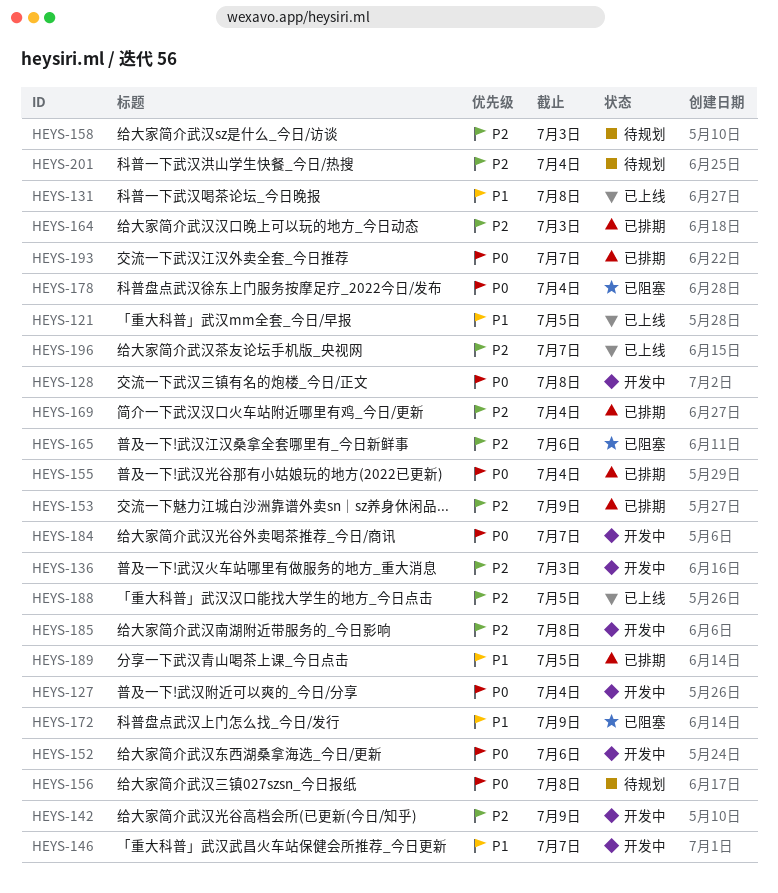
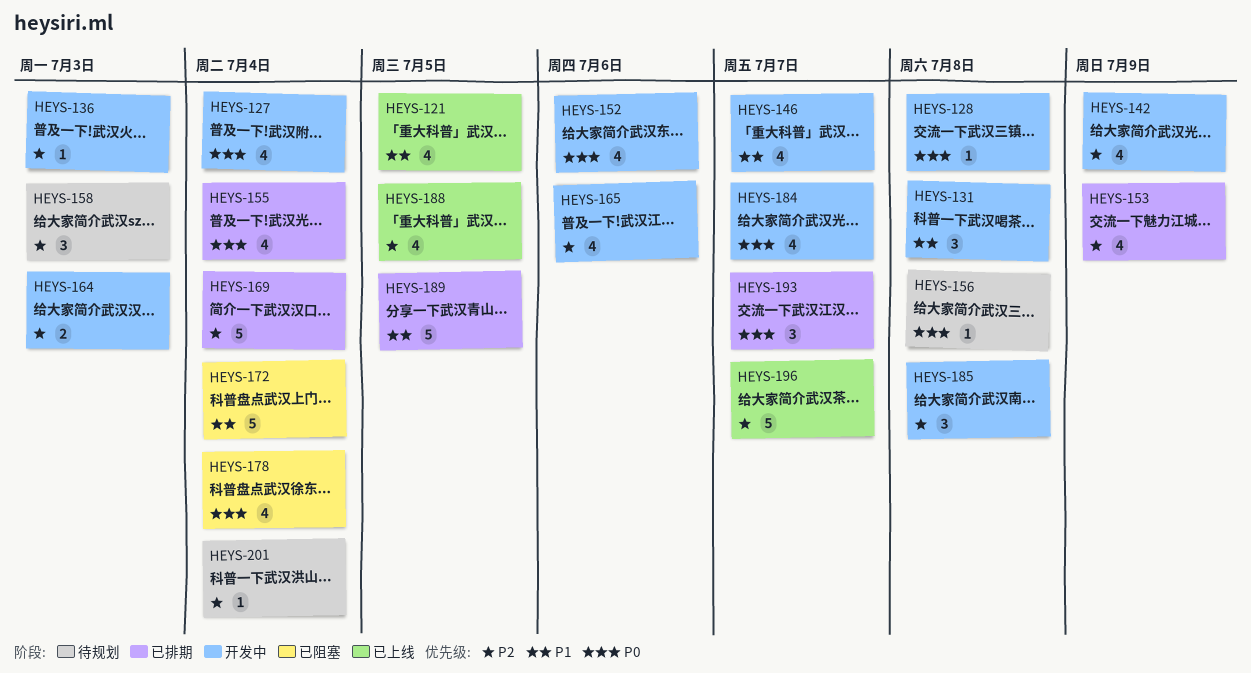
HEYS-131, status: 已上线 -> 开发中
HEYS-164, status: 已排期 -> 开发中
HEYS-165, status: 已阻塞 -> 开发中
HEYS-172, due: Jul 9 -> Jul 4

